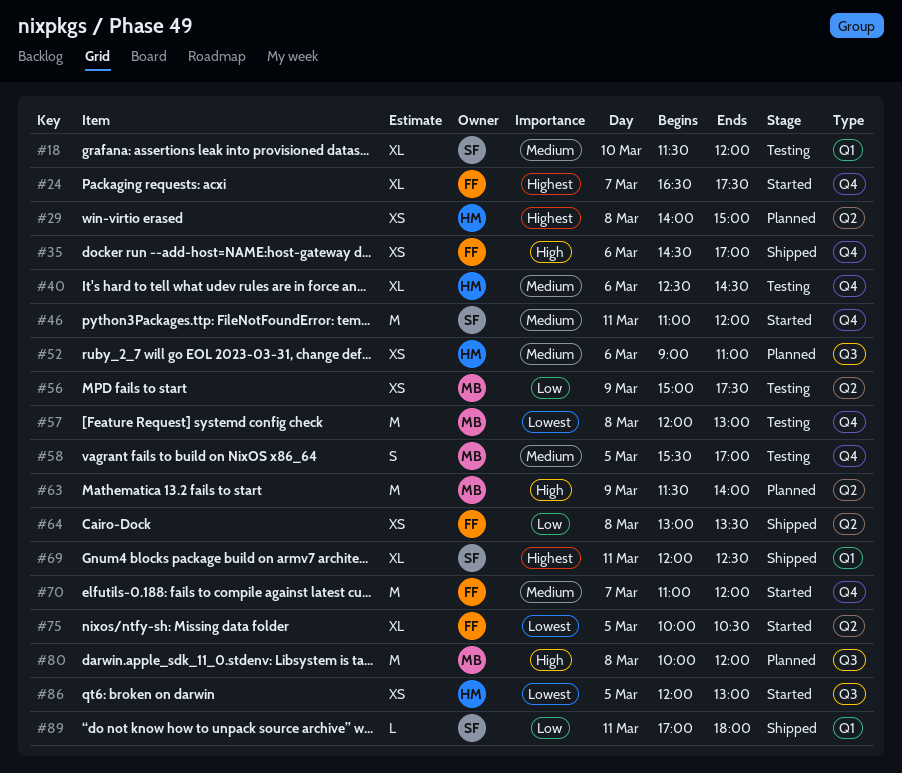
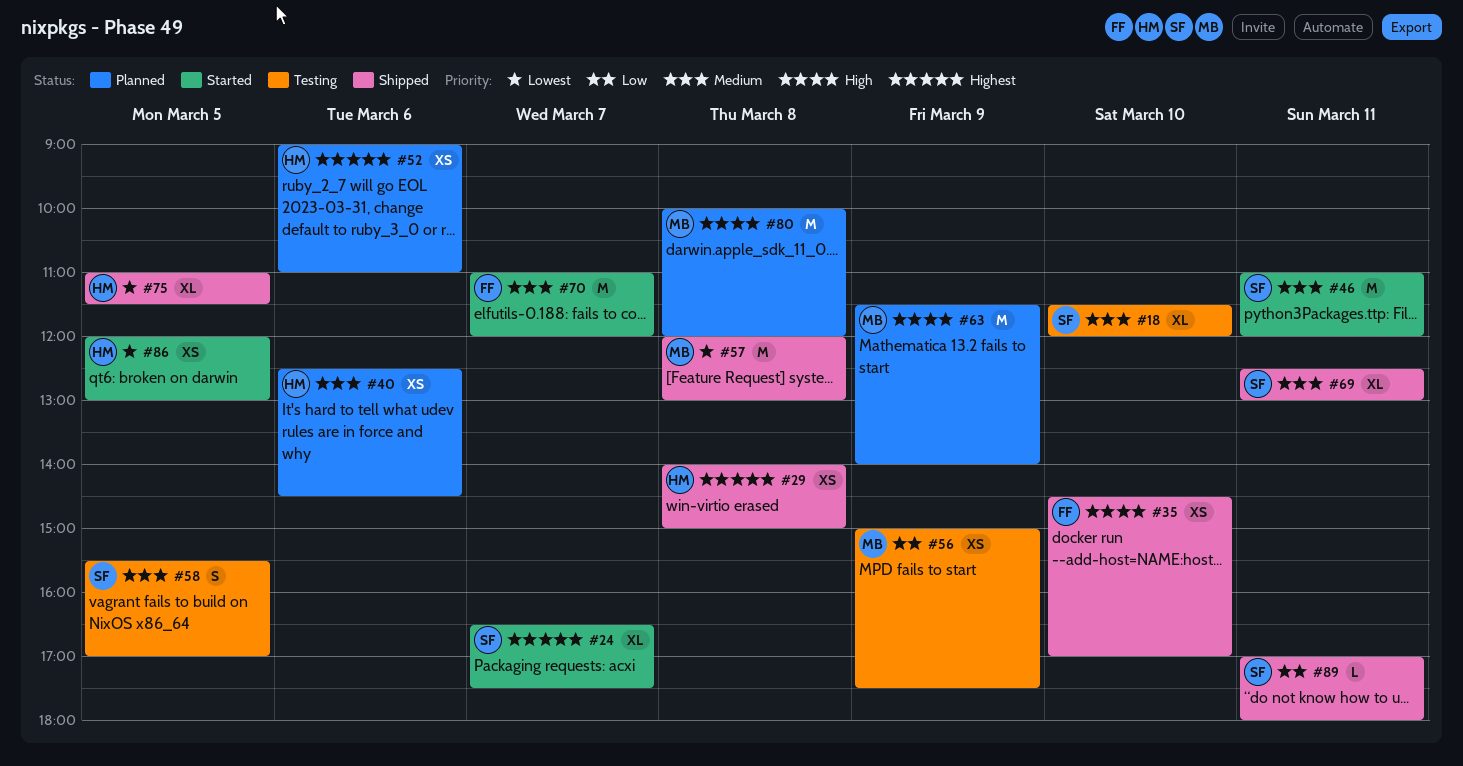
#24, owner: FF -> SF
#29, status: Planned -> Shipped
#35, day: Mar 6 -> Mar 10
#40, status: Testing -> Planned
#40, estimate: XL -> XS
#52, priority: Medium -> Highest
#57, status: Testing -> Shipped
#58, owner: MB -> SF
#64: present -> none
#69, priority: Highest -> Medium
#69, begins: 12:00 -> 12:30
#69, ends: 12:30 -> 13:00
#75, status: Started -> Shipped
#75, owner: FF -> HM
#75, begins: 10:00 -> 11:00
#75, ends: 10:30 -> 11:30

